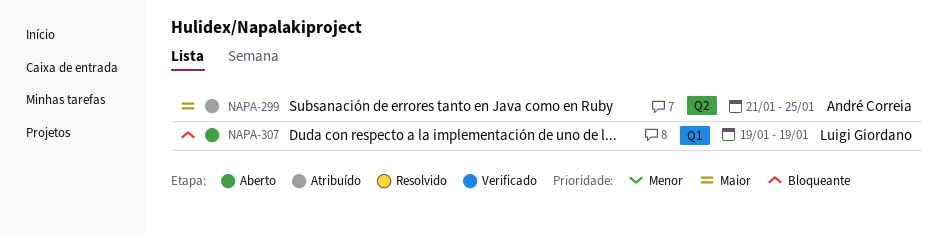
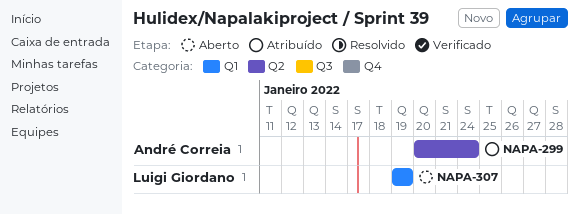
NAPA-299, start: Jan 21 -> Jan 20
NAPA-299, due: Jan 25 -> Jan 24

